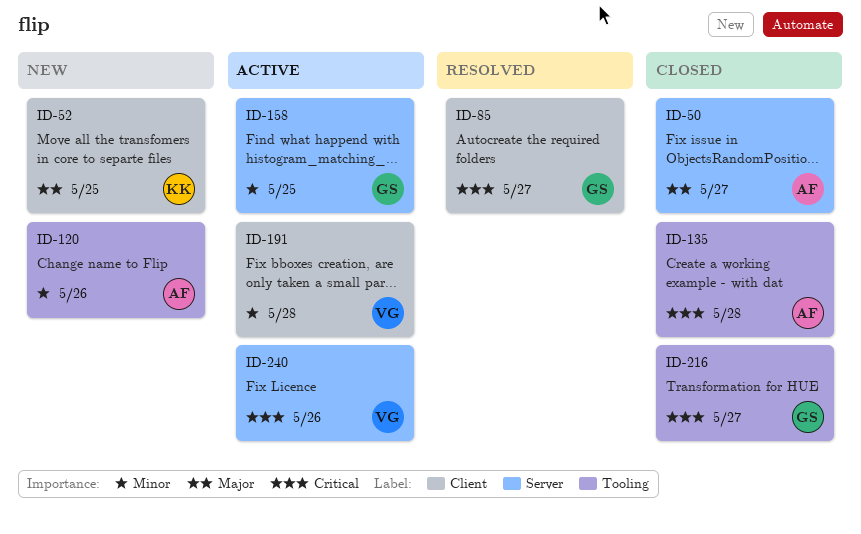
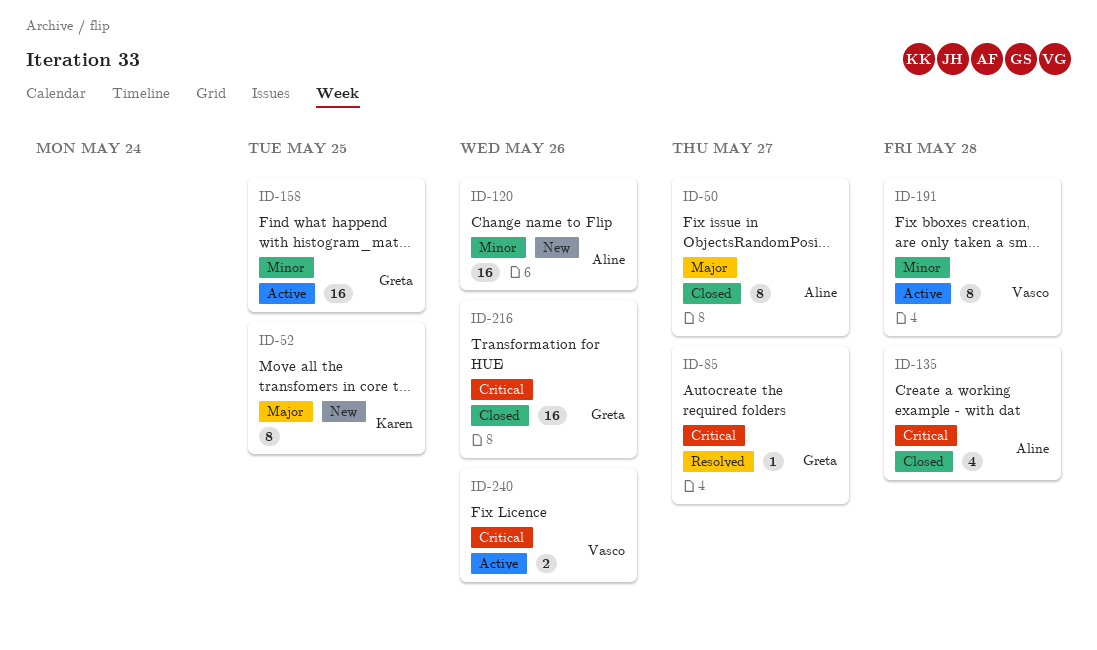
ID-216, due: May 27 -> May 26

